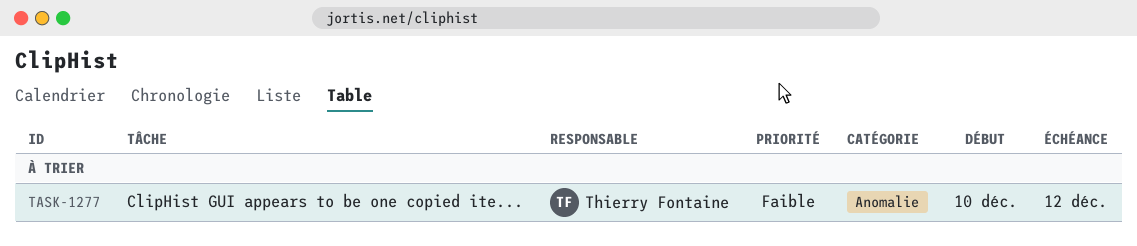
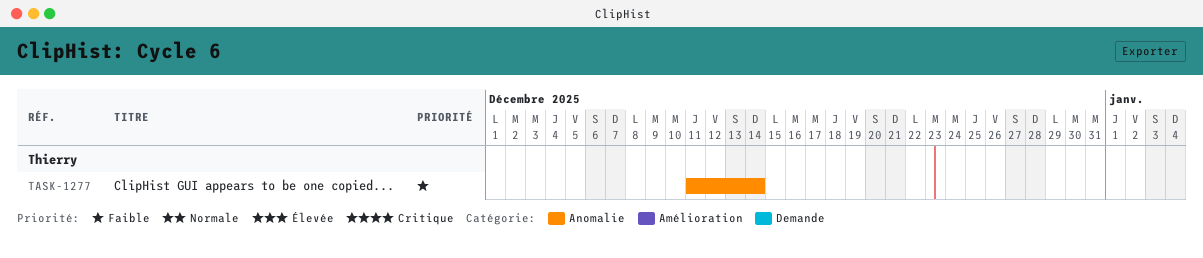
TASK-1277, start: Dec 10 -> Dec 11
TASK-1277, due: Dec 12 -> Dec 14

